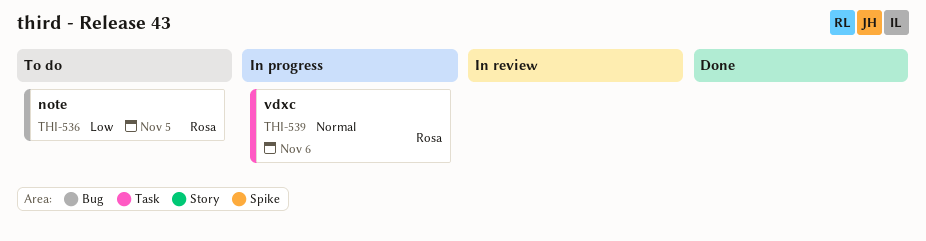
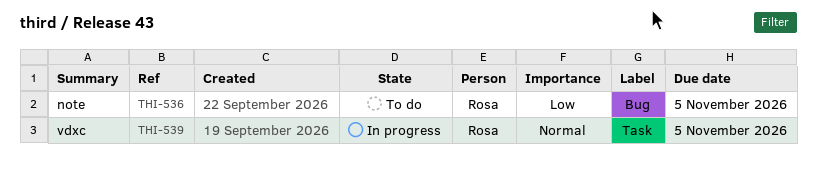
THI-539, due: Nov 6 -> Nov 5

